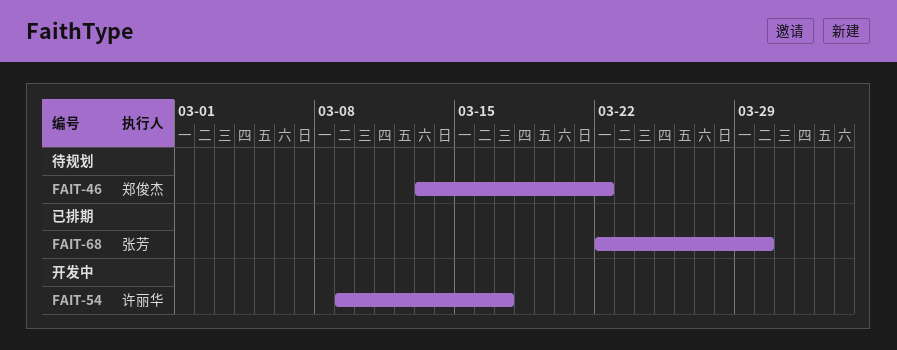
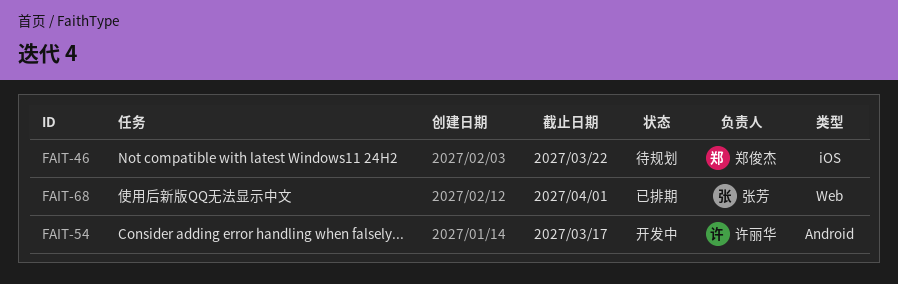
FAIT-68, due: Mar 30 -> Apr 1

